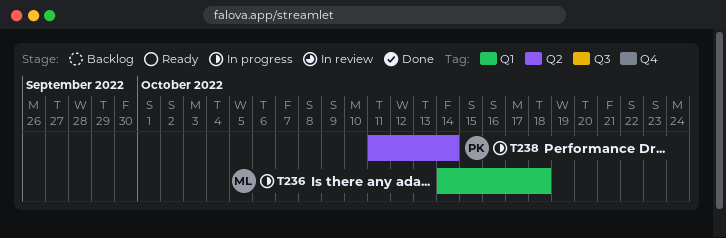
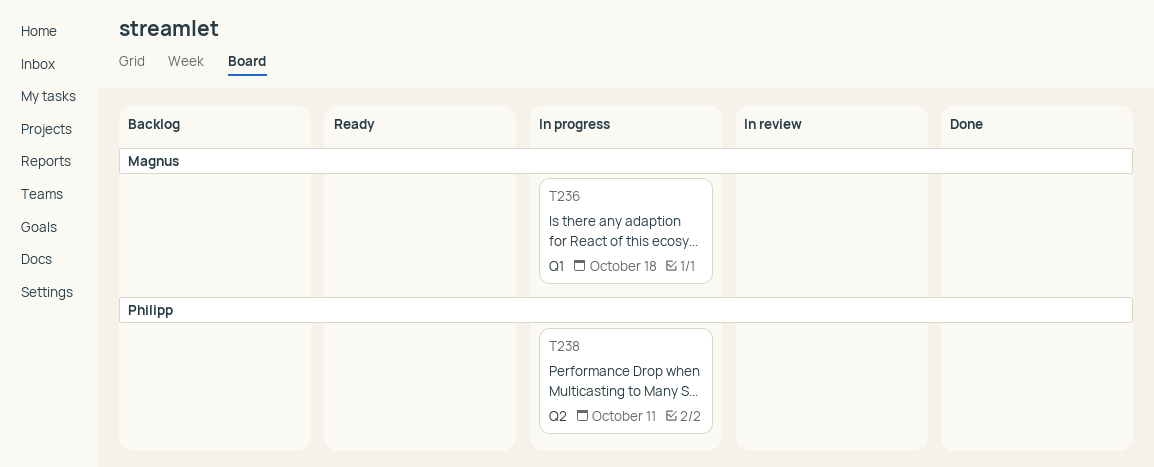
T238, due: Oct 14 -> Oct 11

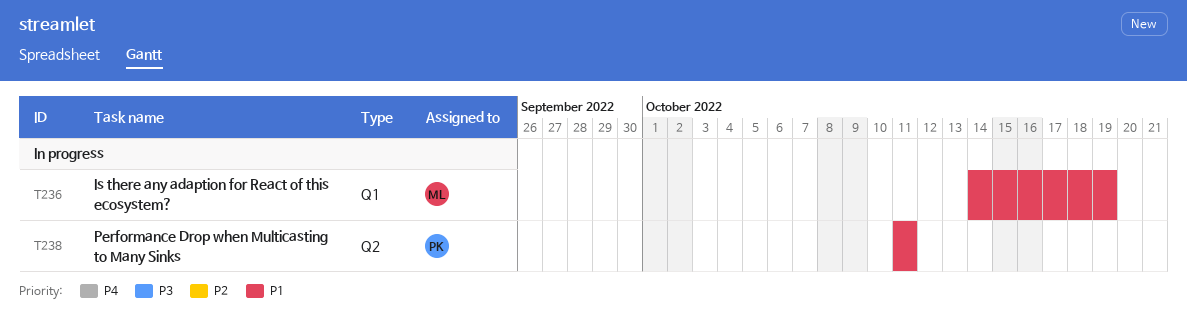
T236, due: Oct 18 -> Oct 19

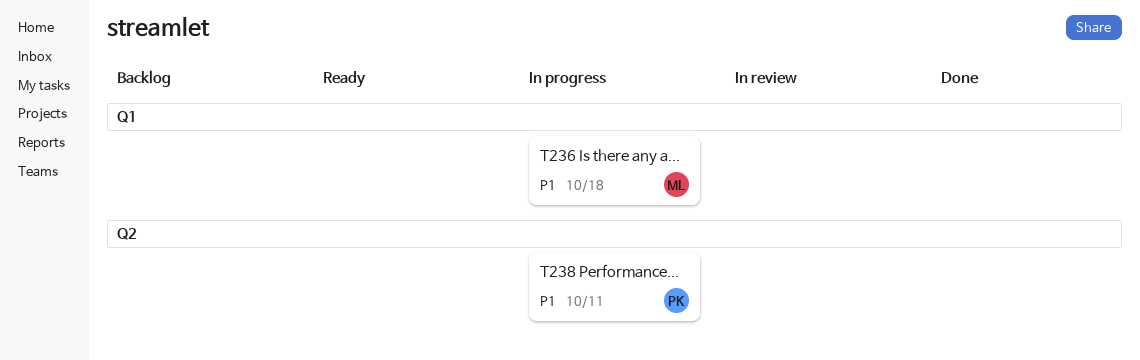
T236, due: Oct 19 -> Oct 18

